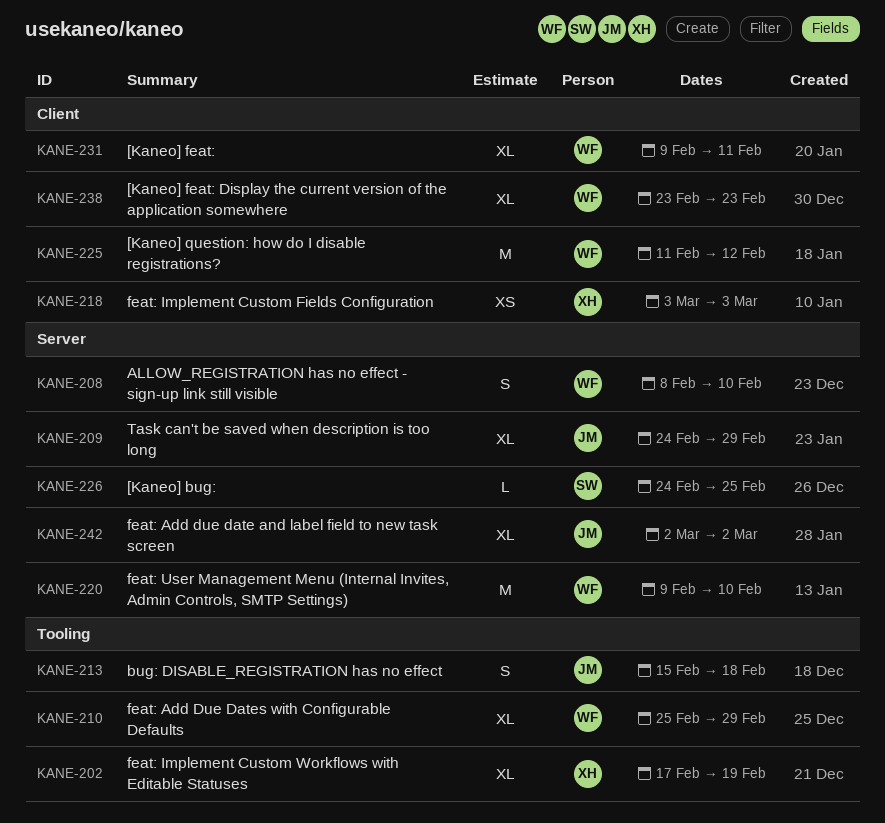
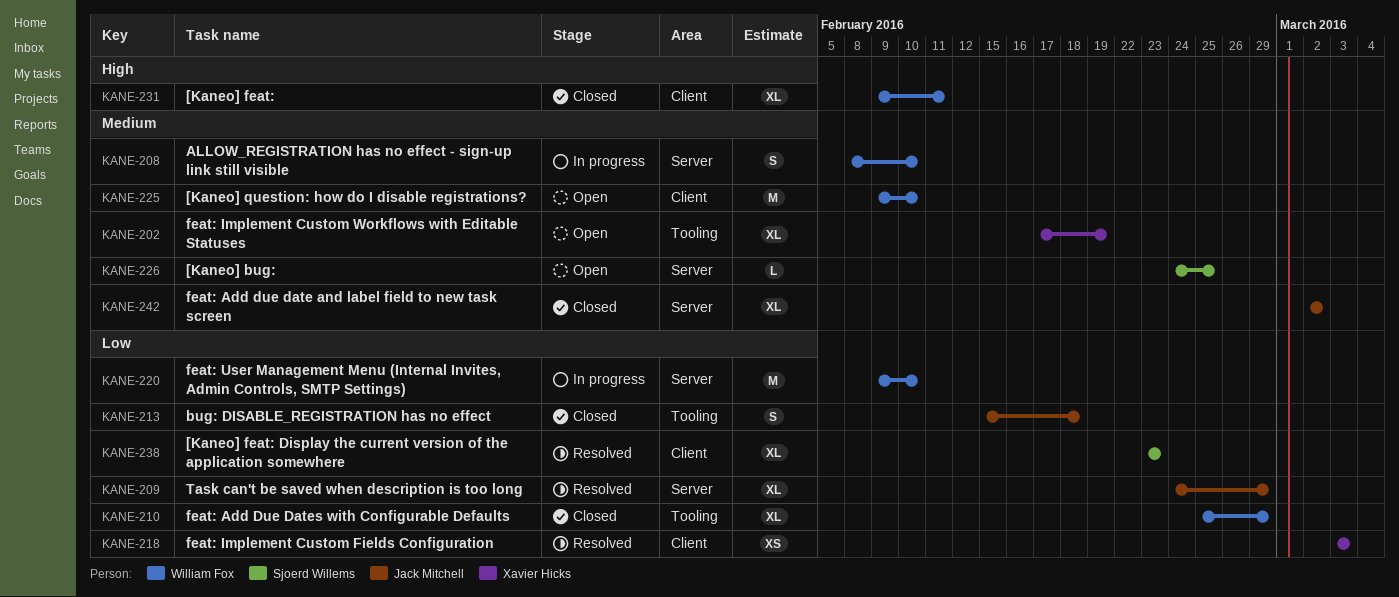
KANE-225, start: Feb 11 -> Feb 9
KANE-225, due: Feb 12 -> Feb 10
KANE-238, owner: William Fox -> Sjoerd Willems

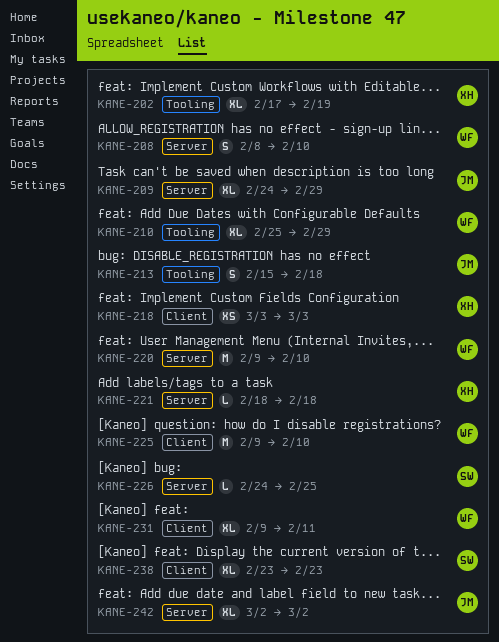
KANE-221: none -> present

